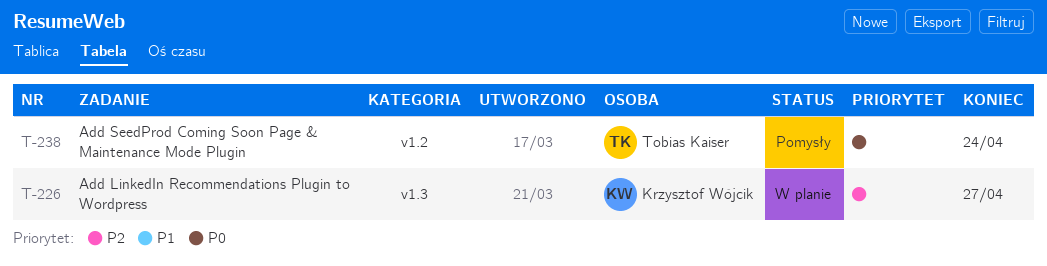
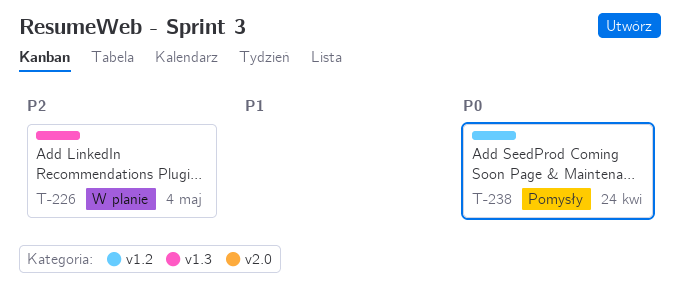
T-226, due: Apr 27 -> May 4

